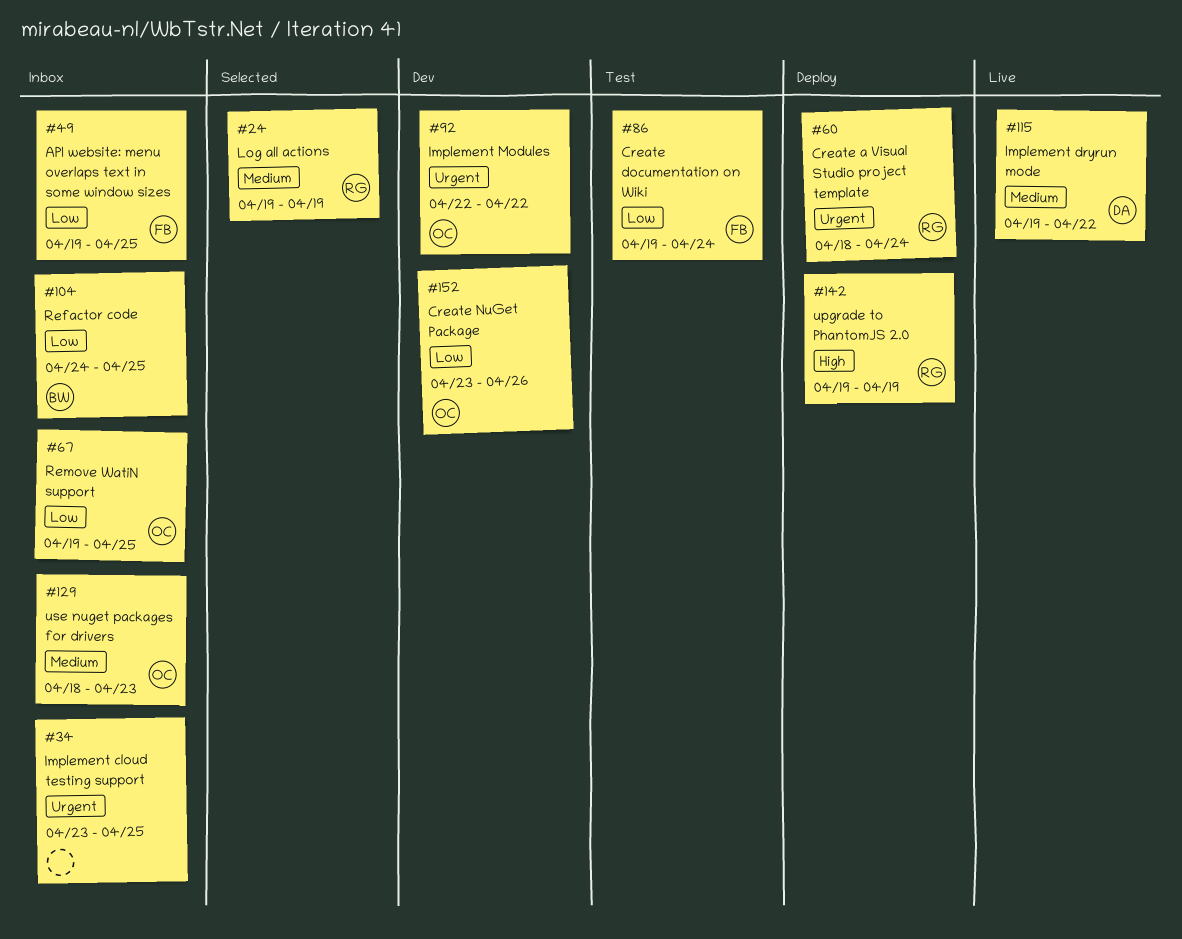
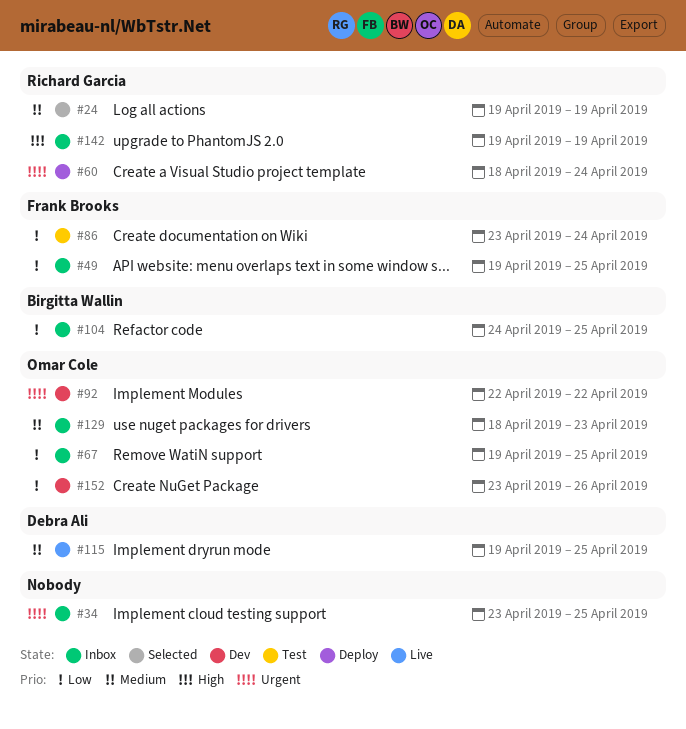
#86, start: Apr 19 -> Apr 23
#115, due: Apr 22 -> Apr 25
#142, status: Deploy -> Inbox

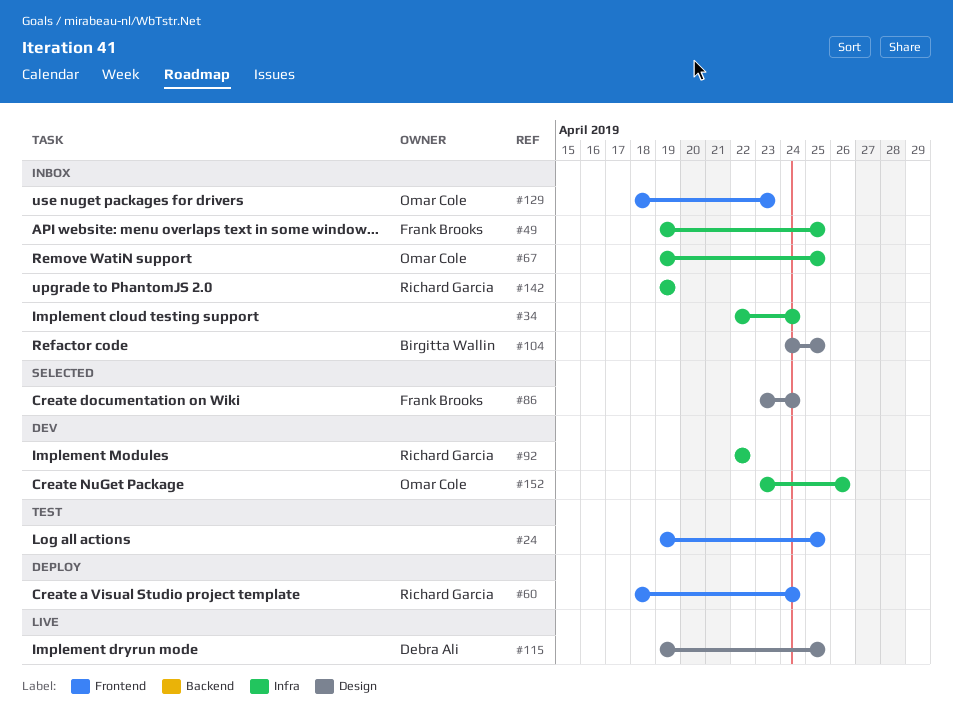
#24, status: Selected -> Test
#24, owner: Richard Garcia -> none
#24, due: Apr 19 -> Apr 25
#34, start: Apr 23 -> Apr 22
#34, due: Apr 25 -> Apr 24
#86, status: Test -> Selected
#92, owner: Omar Cole -> Richard Garcia

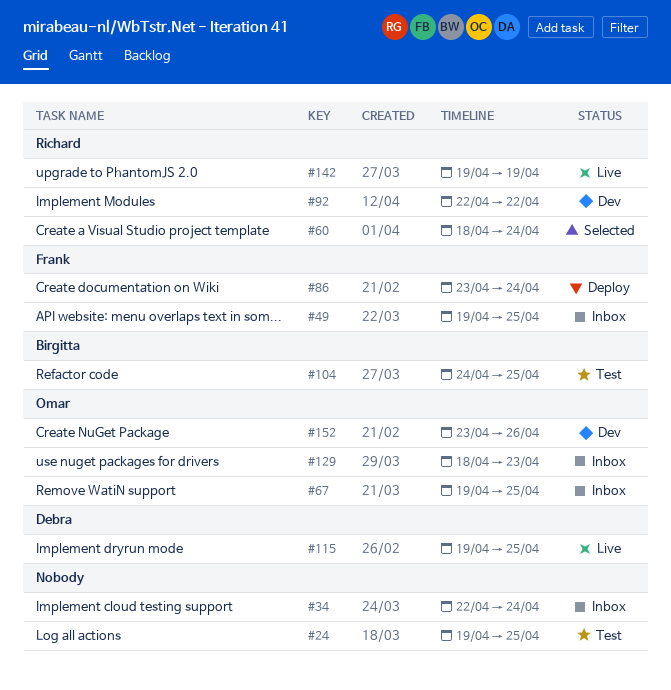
#60, status: Deploy -> Selected
#86, status: Selected -> Deploy
#104, status: Inbox -> Test
#142, status: Inbox -> Live

